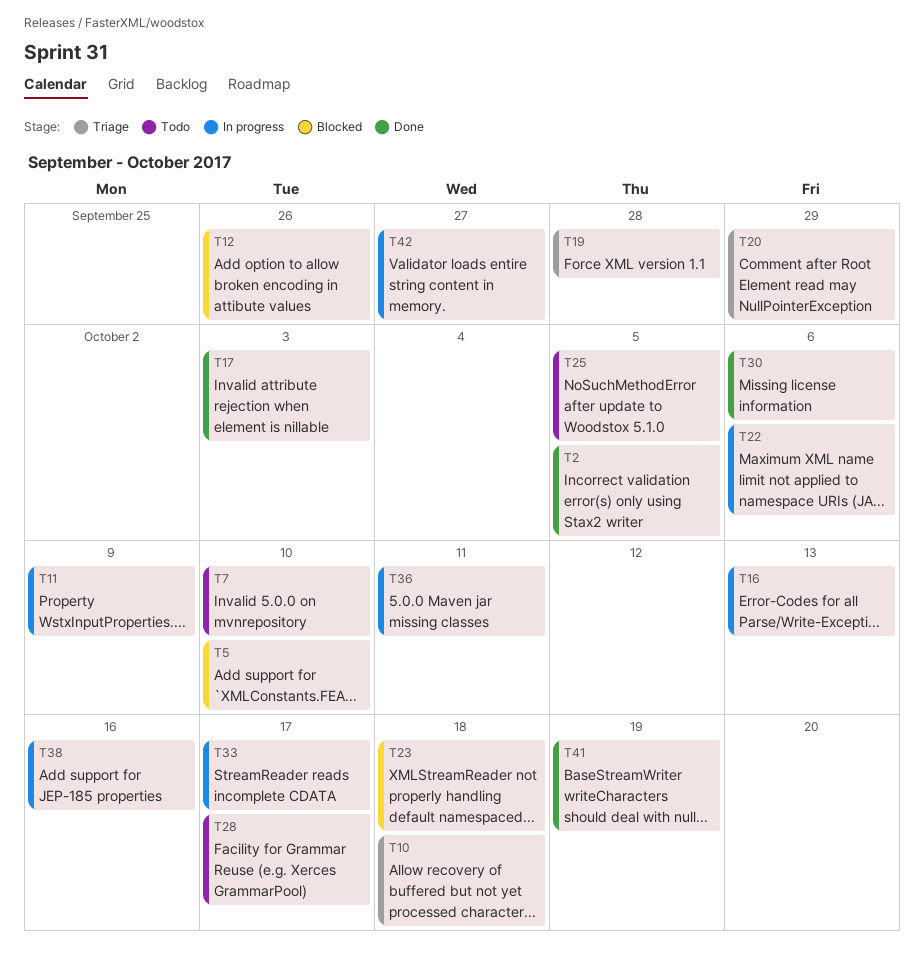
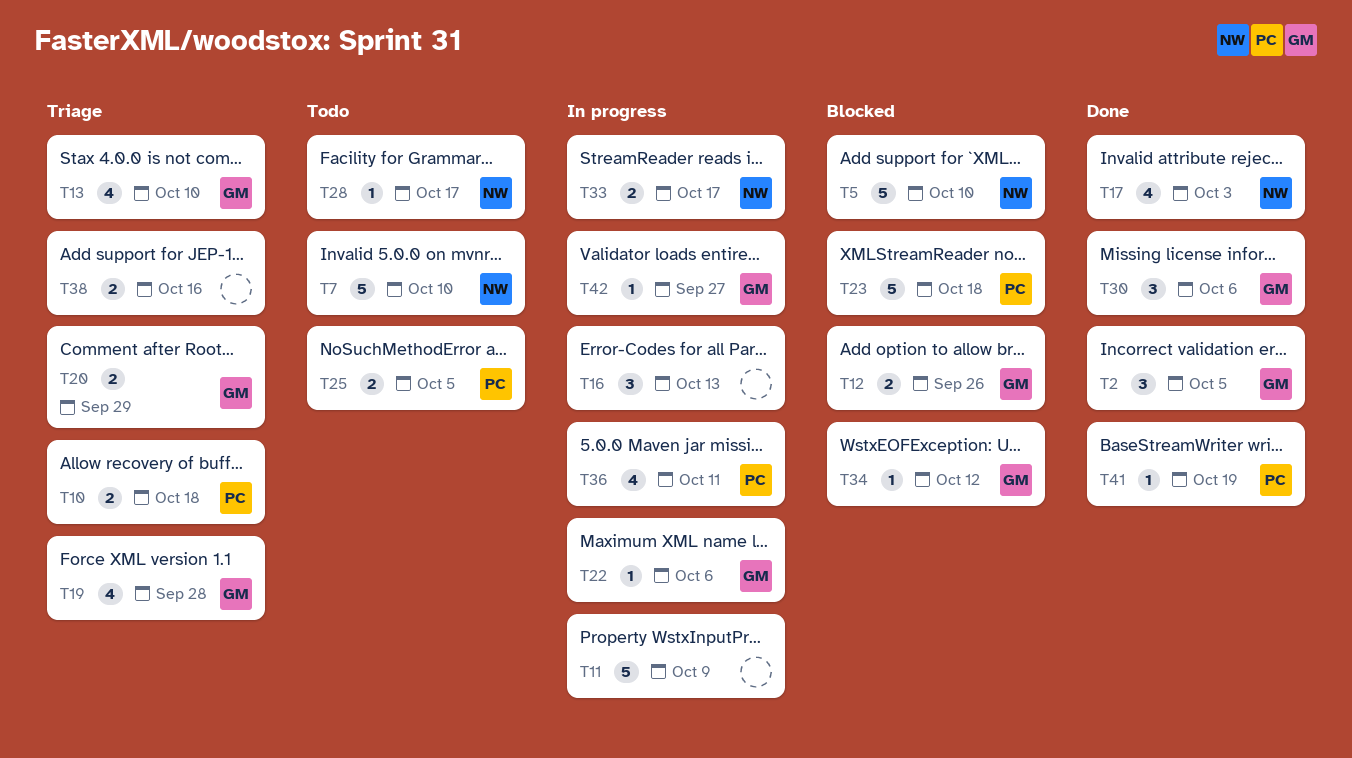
T13: none -> present
T34: none -> present
T38, status: In progress -> Triage

